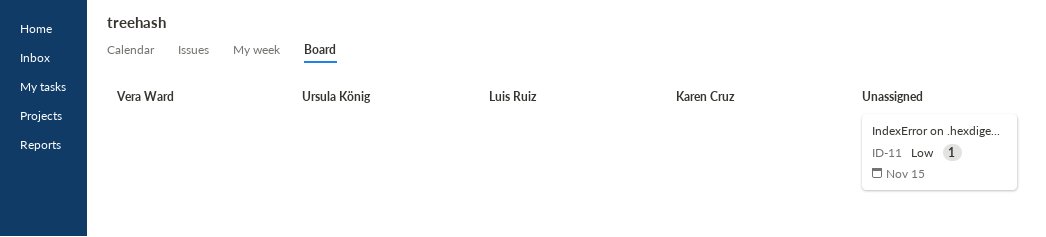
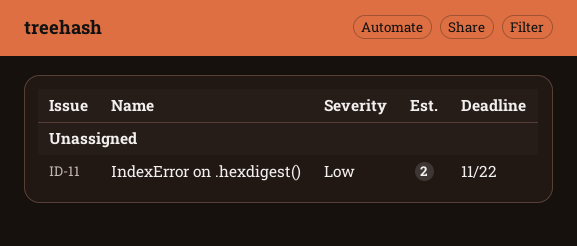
ID-11, estimate: 1 -> 2
ID-11, due: Nov 15 -> Nov 22

